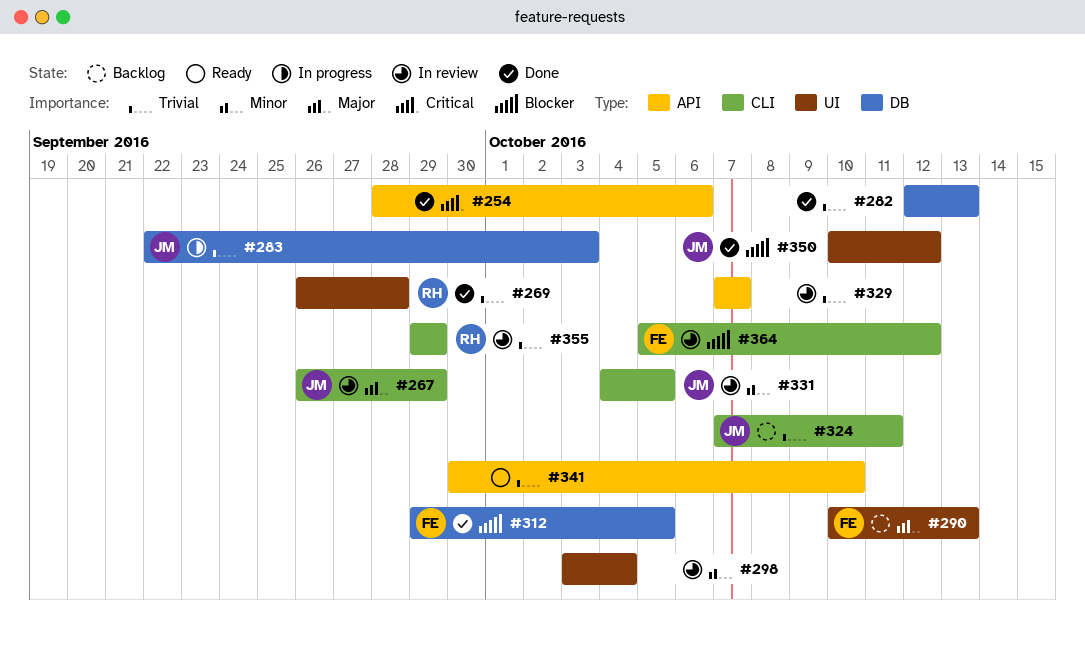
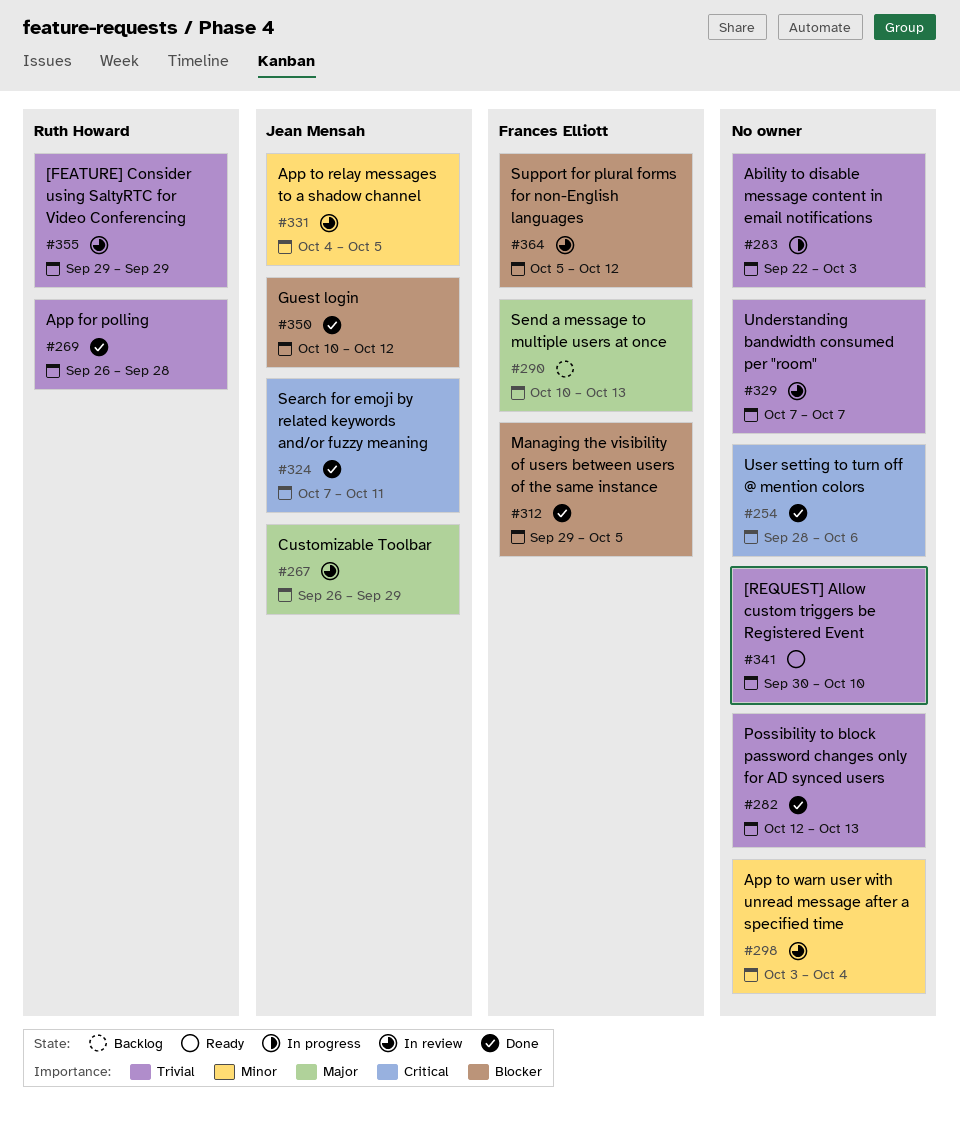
#283, owner: Jean Mensah -> none
#324, status: Backlog -> Done
#324, priority: Trivial -> Critical

